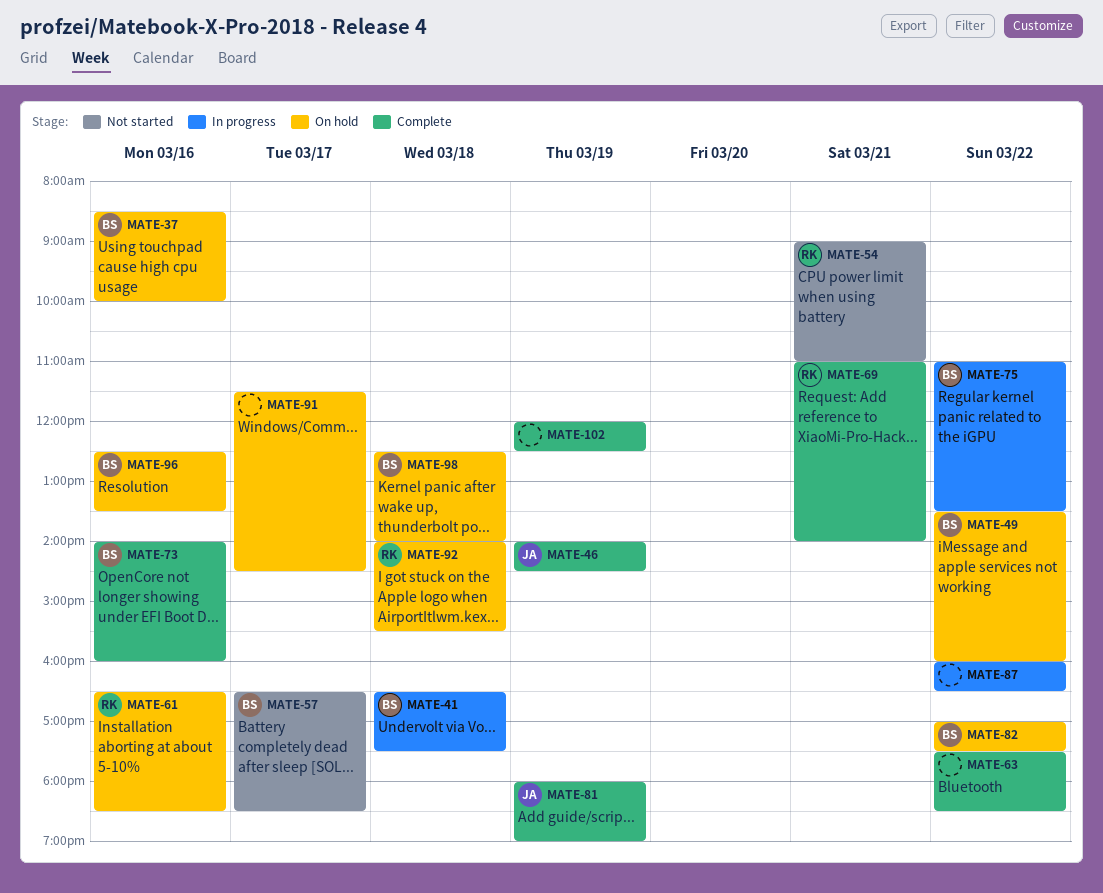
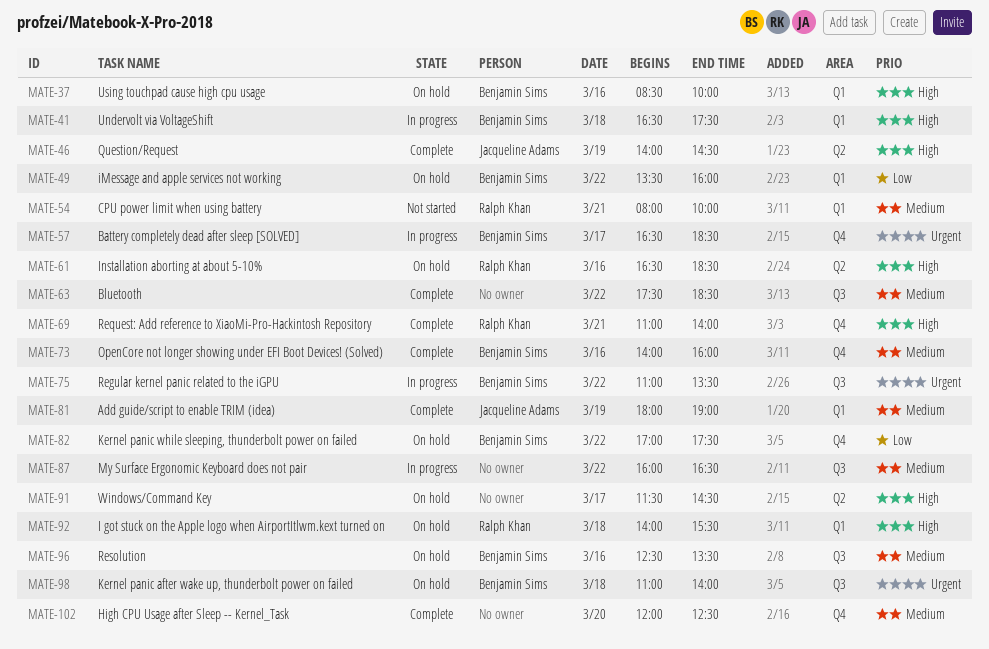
MATE-54, begins: 09:00 -> 08:00
MATE-54, ends: 11:00 -> 10:00
MATE-57, status: Not started -> In progress
MATE-98, begins: 12:30 -> 11:00
MATE-102, day: Mar 19 -> Mar 20

